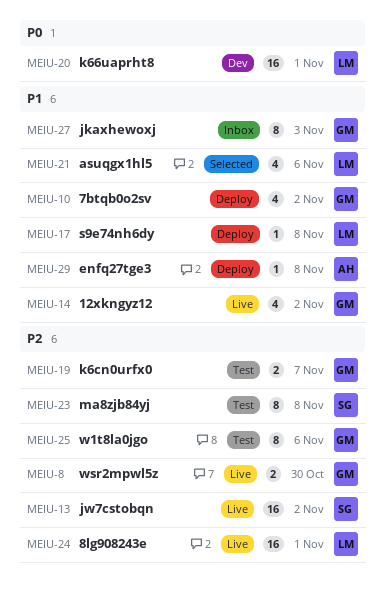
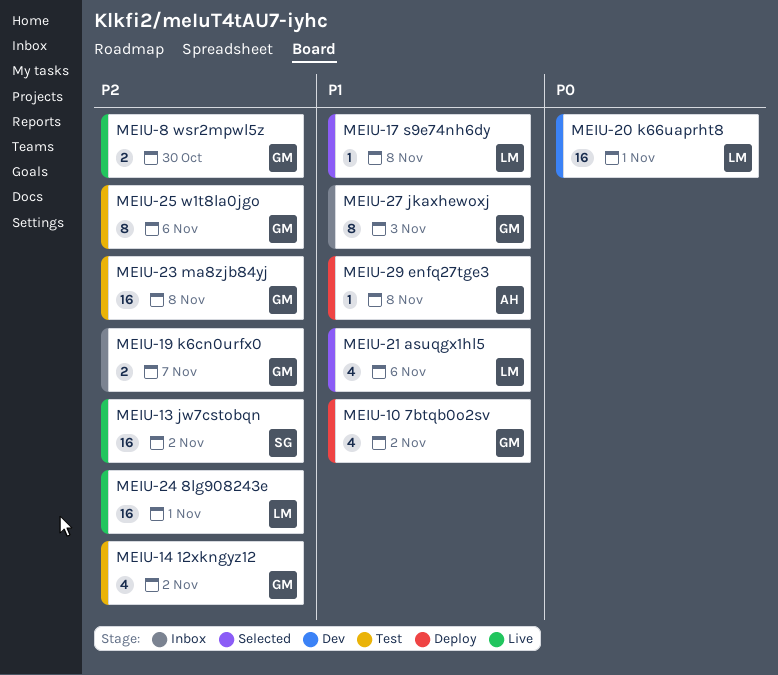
MEIU-14, status: Live -> Test
MEIU-14, priority: P1 -> P2
MEIU-17, status: Deploy -> Selected
MEIU-19, status: Test -> Inbox
MEIU-23, owner: SG -> GM
MEIU-23, estimate: 8 -> 16

